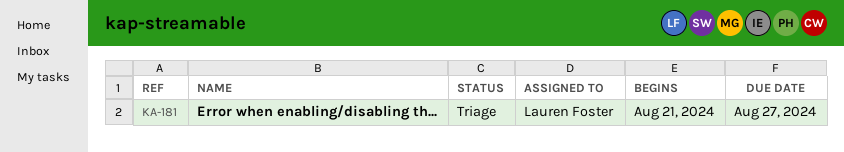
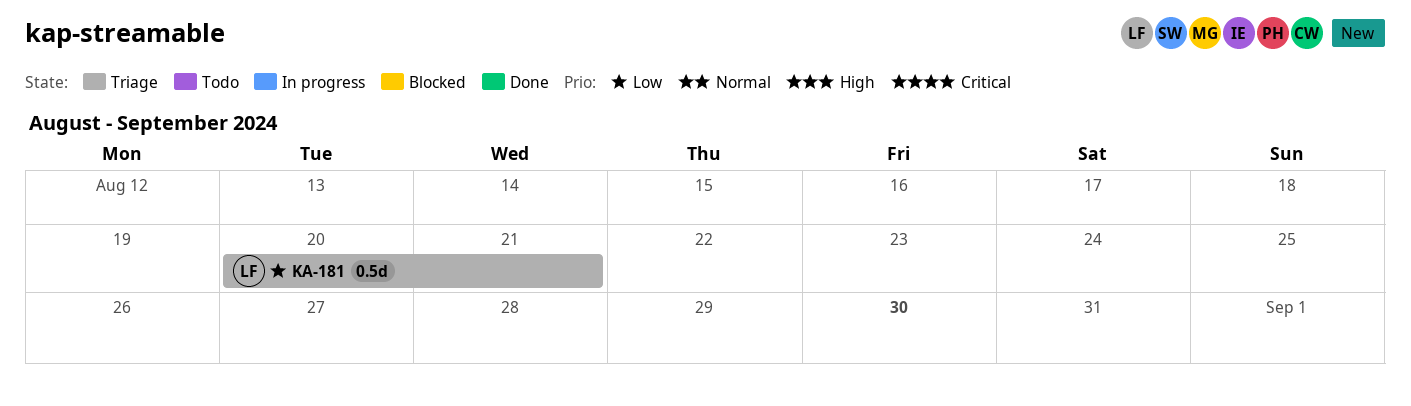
KA-181, start: Aug 21 -> Aug 20
KA-181, due: Aug 27 -> Aug 21

